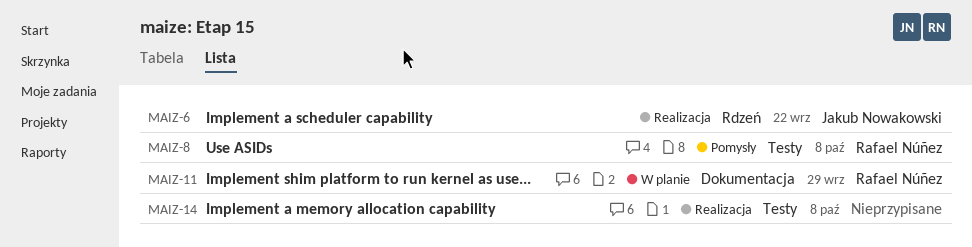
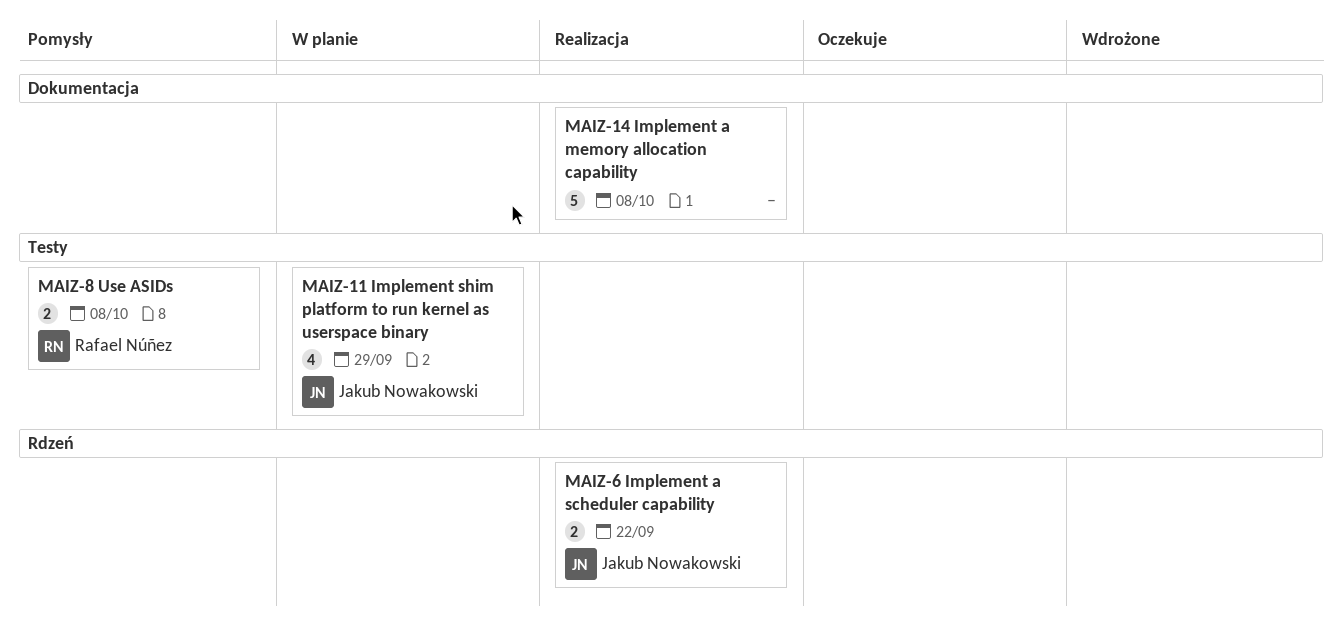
MAIZ-11, owner: Rafael Núñez -> Jakub Nowakowski
MAIZ-11, label: Dokumentacja -> Testy
MAIZ-14, label: Testy -> Dokumentacja

